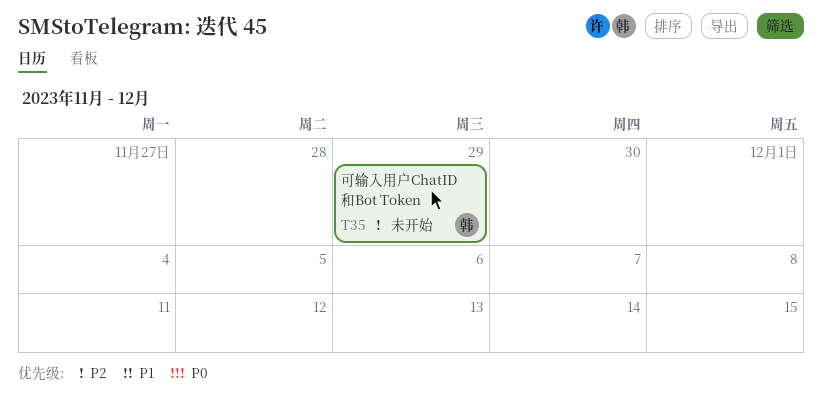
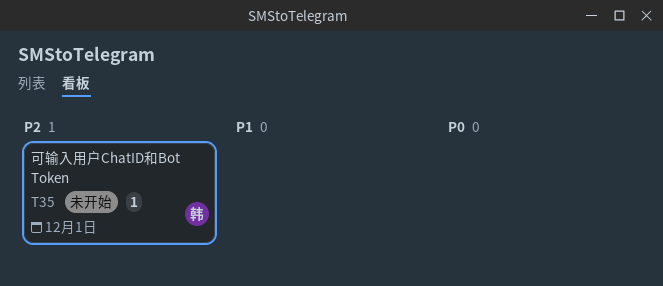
T35, due: Nov 29 -> Dec 1

